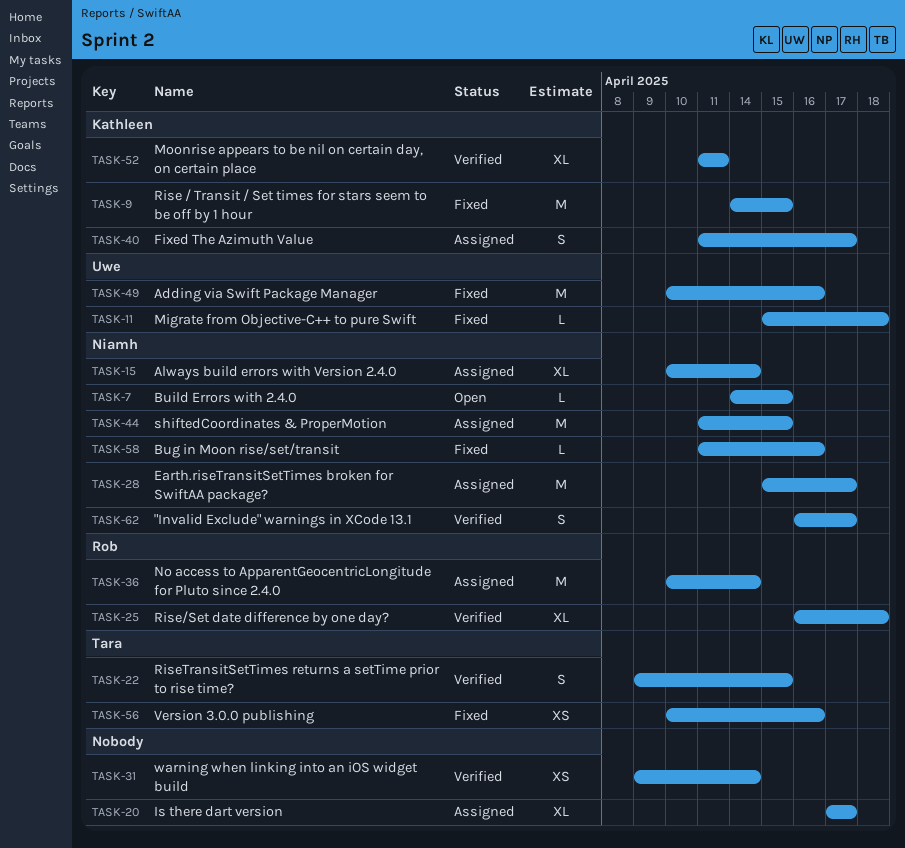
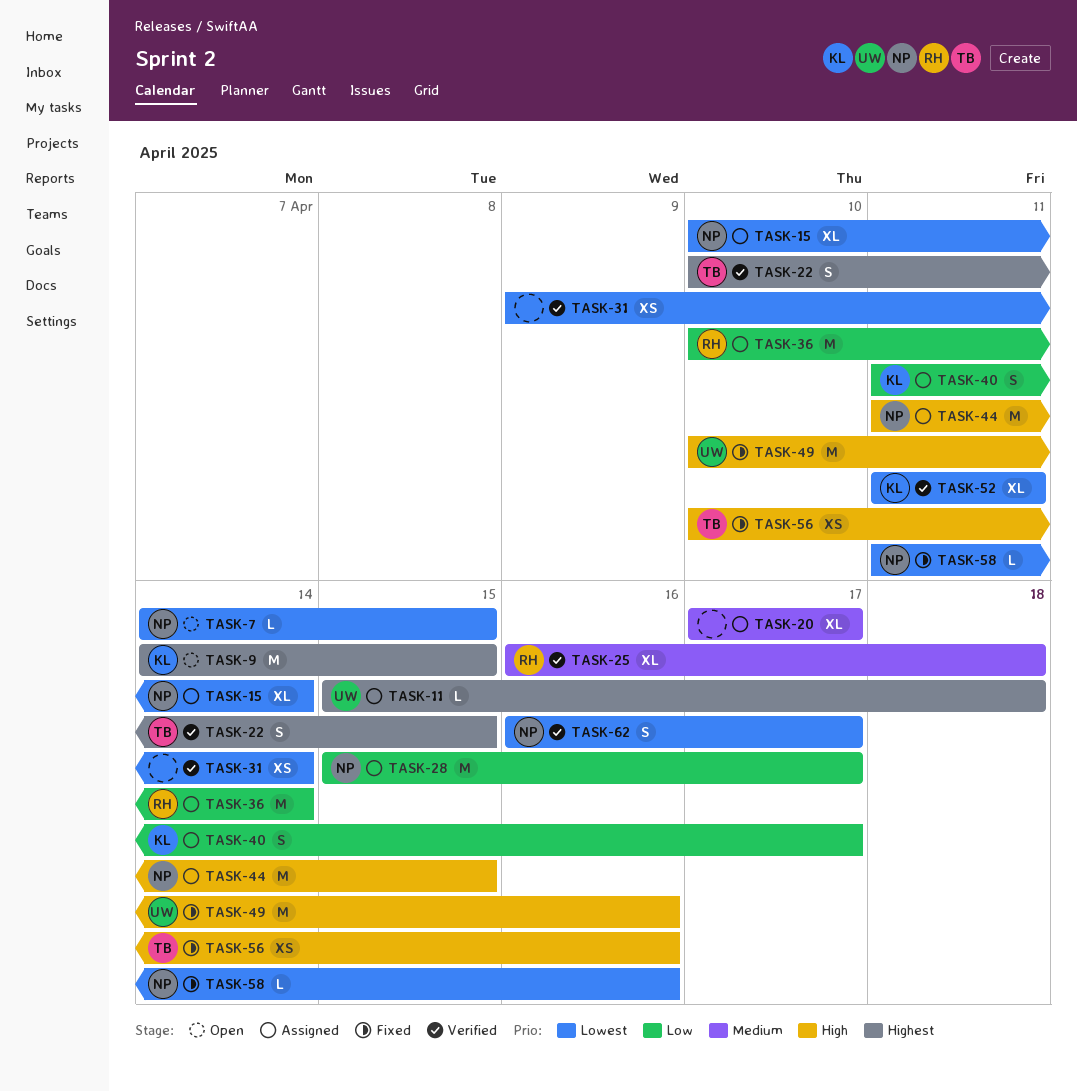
TASK-9, status: Fixed -> Open
TASK-11, status: Fixed -> Assigned
TASK-22, start: Apr 9 -> Apr 10

